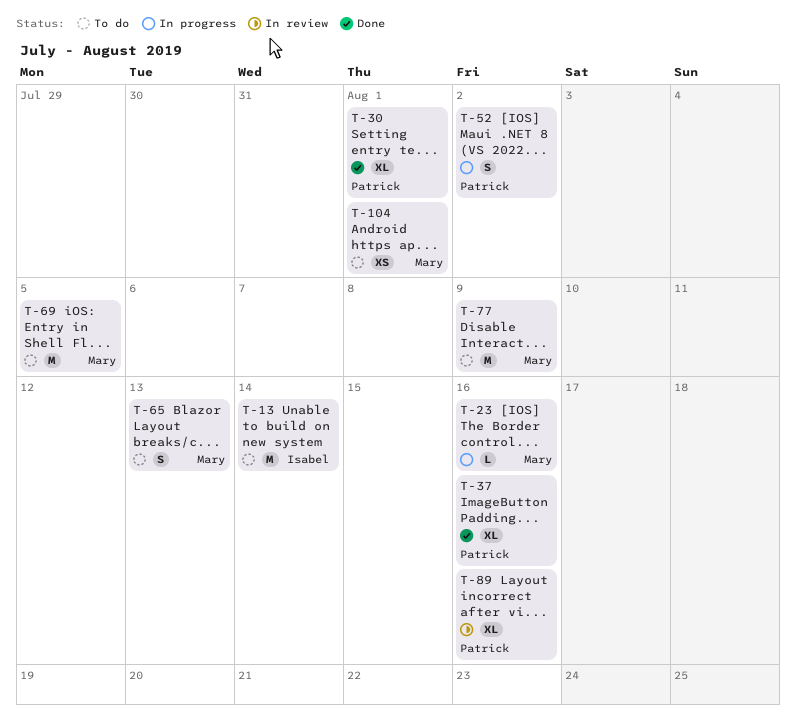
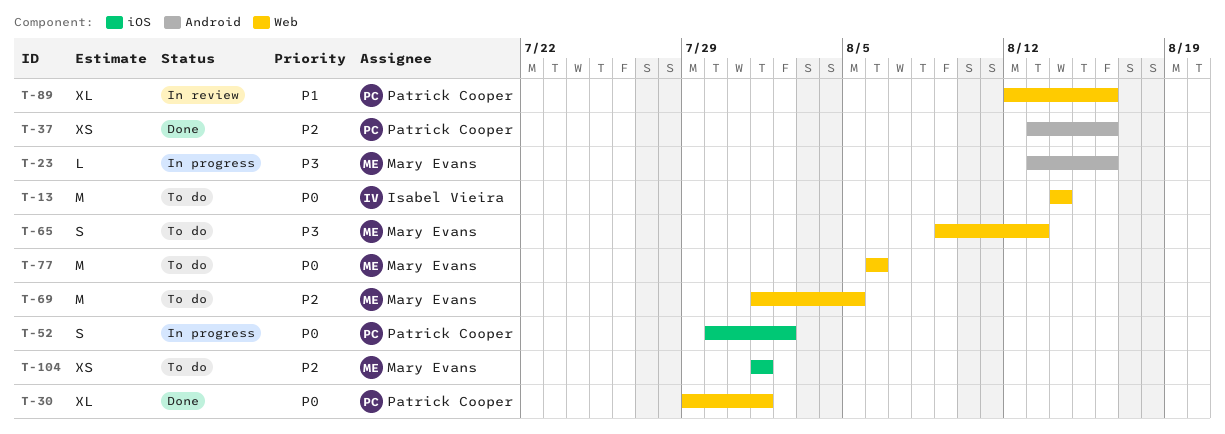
T-37, estimate: XL -> XS
T-77, due: Aug 9 -> Aug 6

